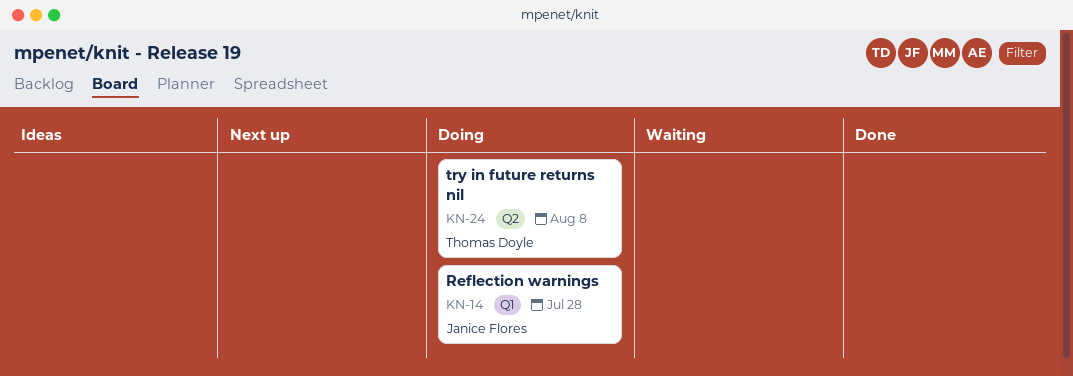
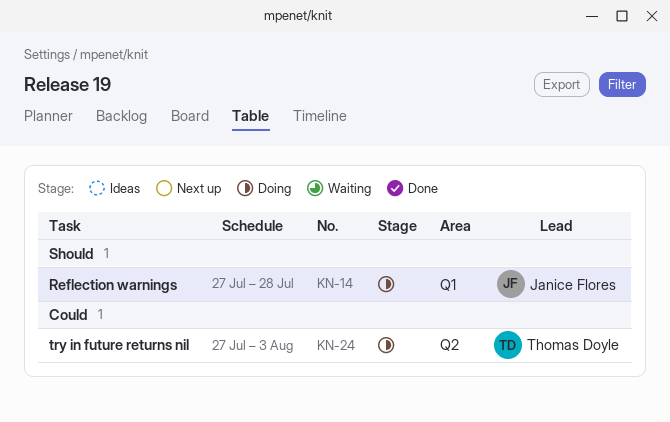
KN-24, due: Aug 8 -> Aug 3

